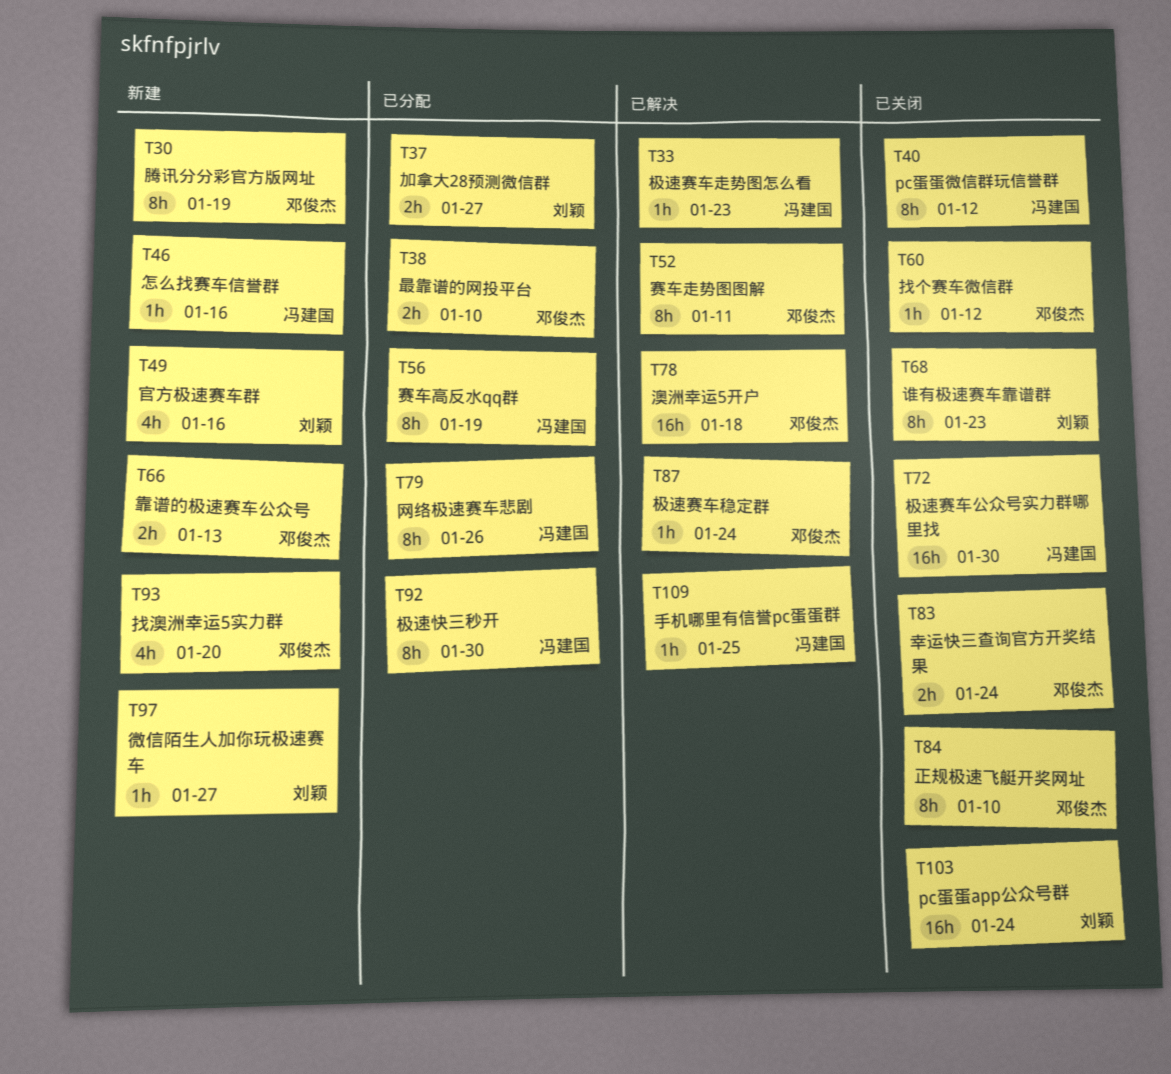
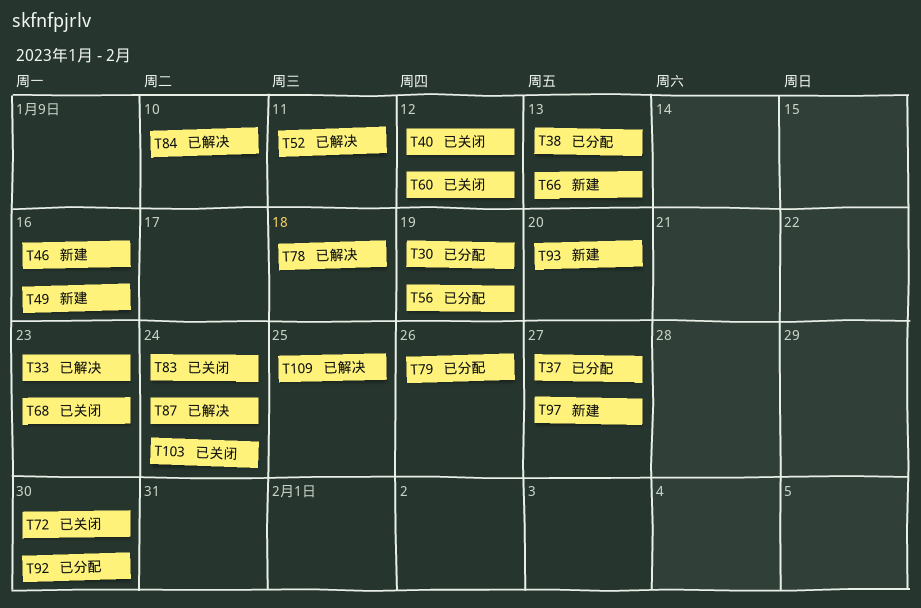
T30, status: 新建 -> 已分配
T38, due: Jan 10 -> Jan 13
T84, status: 已关闭 -> 已解决

